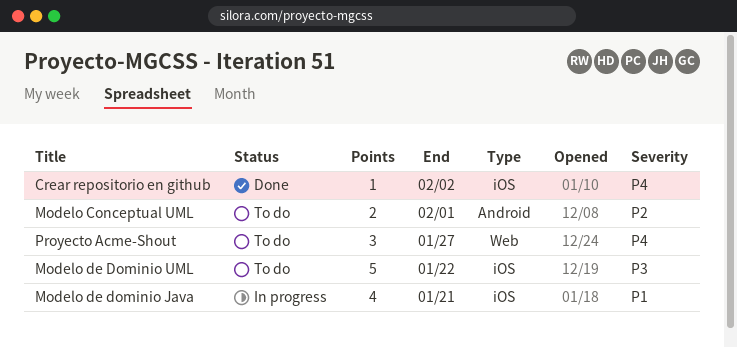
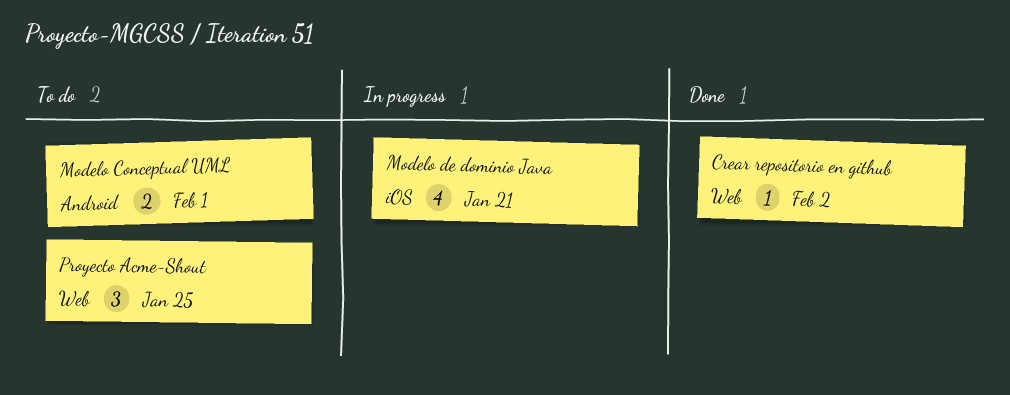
Crear repositorio en github, label: iOS -> Web
Modelo de Dominio UML: present -> none
Proyecto Acme-Shout, due: Jan 27 -> Jan 25

